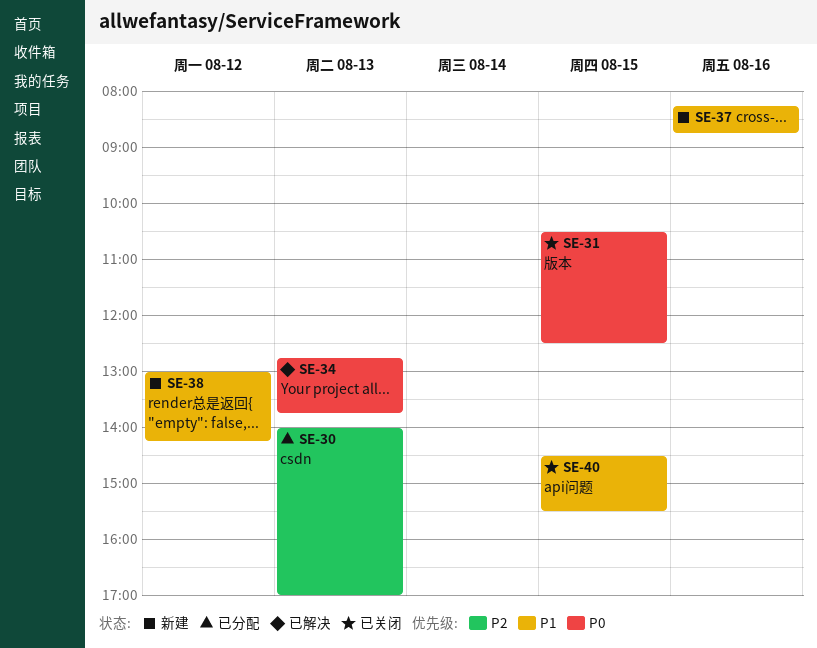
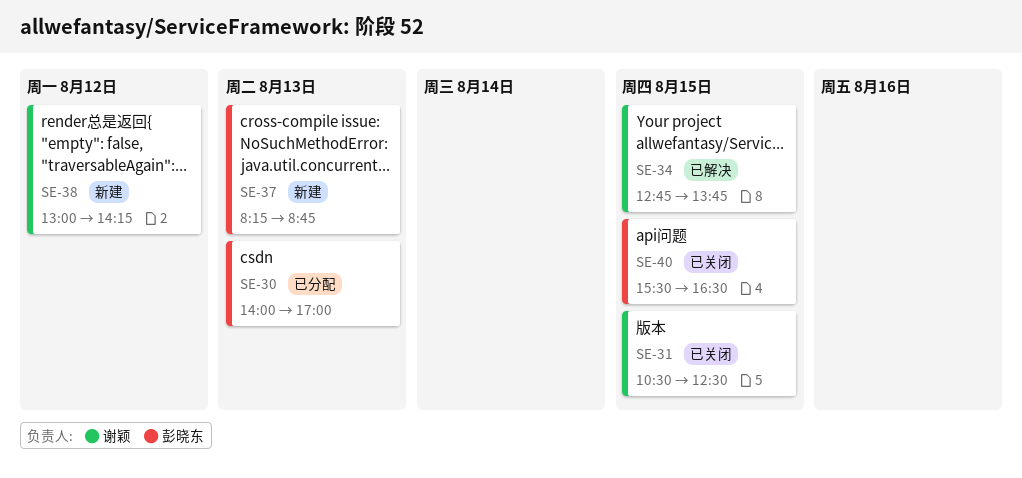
SE-34, day: Aug 13 -> Aug 15
SE-37, day: Aug 16 -> Aug 13
SE-40, begins: 14:30 -> 15:30
SE-40, ends: 15:30 -> 16:30

